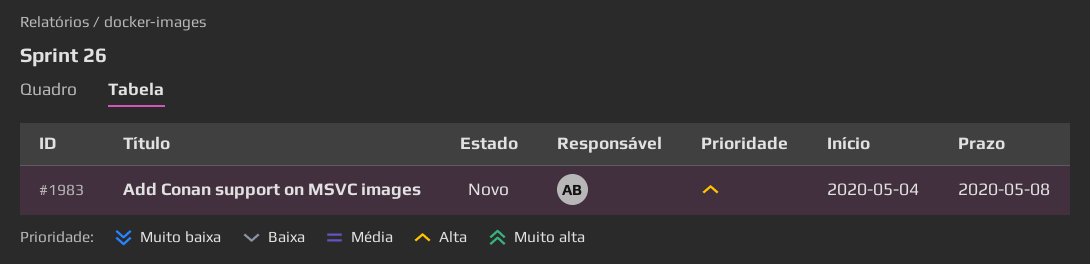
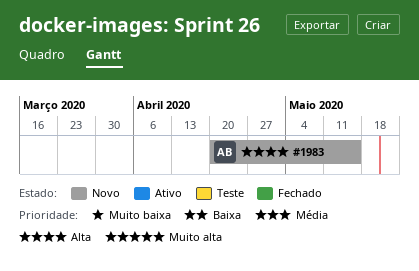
#1983, start: May 4 -> Apr 20
#1983, due: May 8 -> May 15

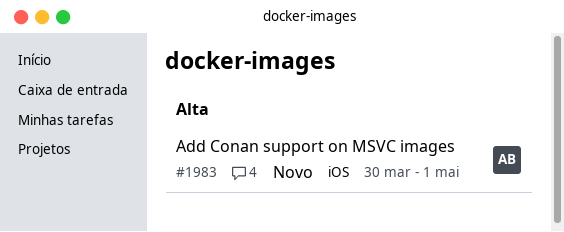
#1983, start: Apr 20 -> Mar 30
#1983, due: May 15 -> May 1

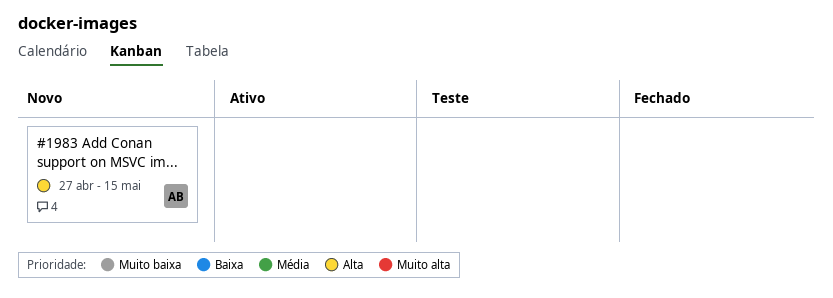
#1983, start: Mar 30 -> Apr 27
#1983, due: May 1 -> May 15

